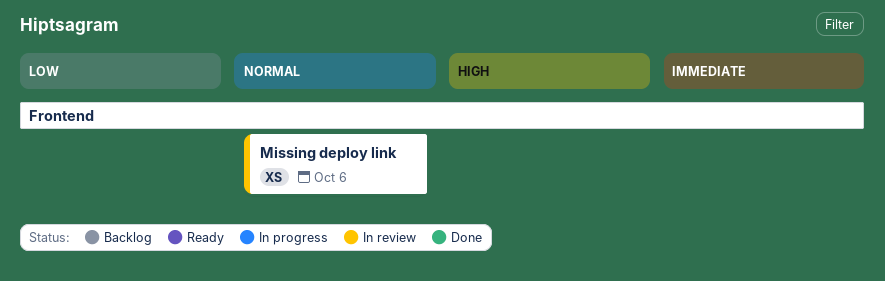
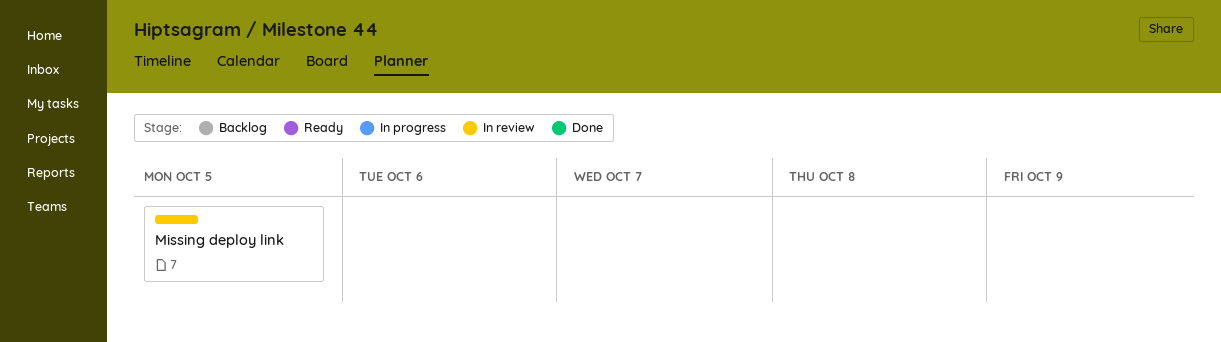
Missing deploy link, due: Oct 6 -> Oct 5

